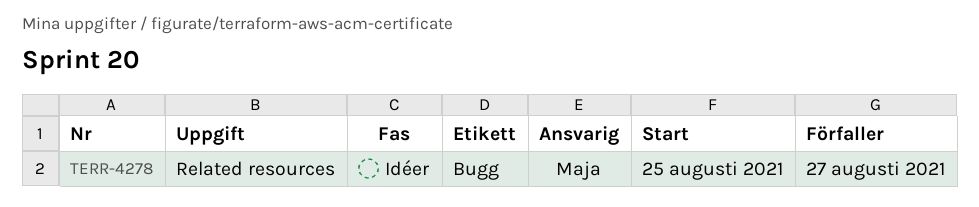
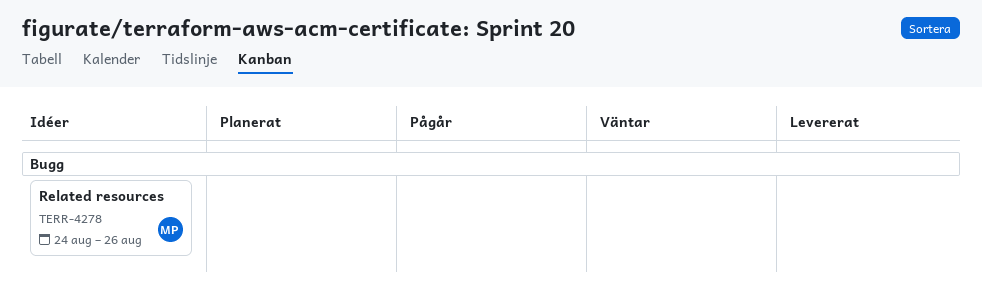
TERR-4278, start: Aug 25 -> Aug 24
TERR-4278, due: Aug 27 -> Aug 26

